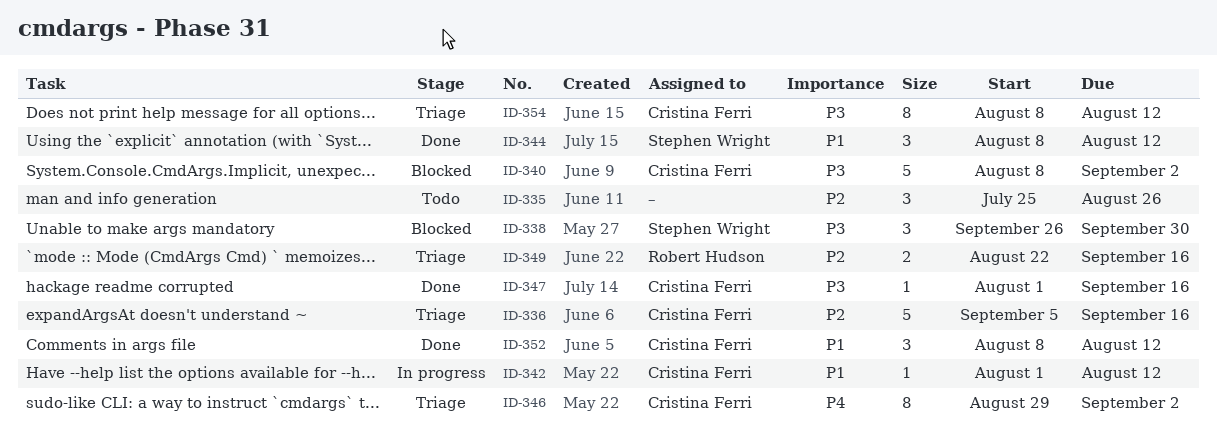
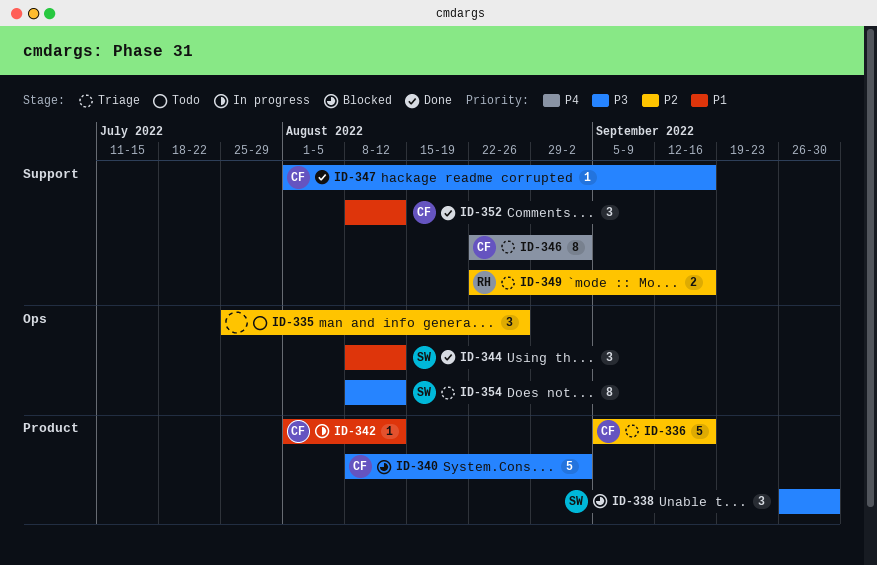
ID-346, start: Aug 29 -> Aug 22
ID-354, owner: Cristina Ferri -> Stephen Wright

